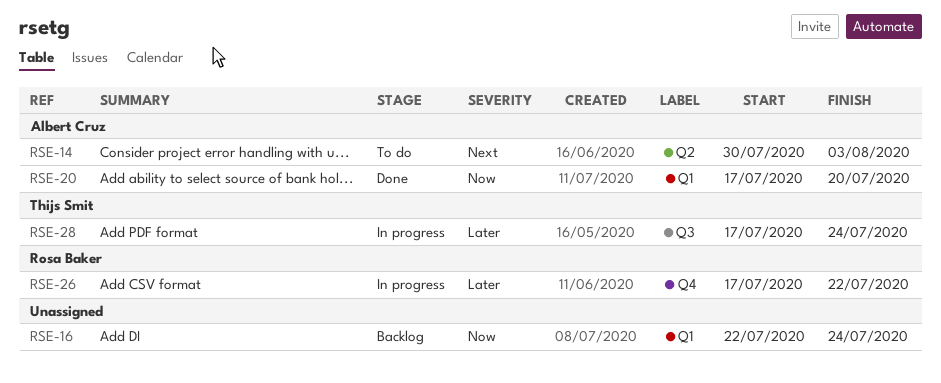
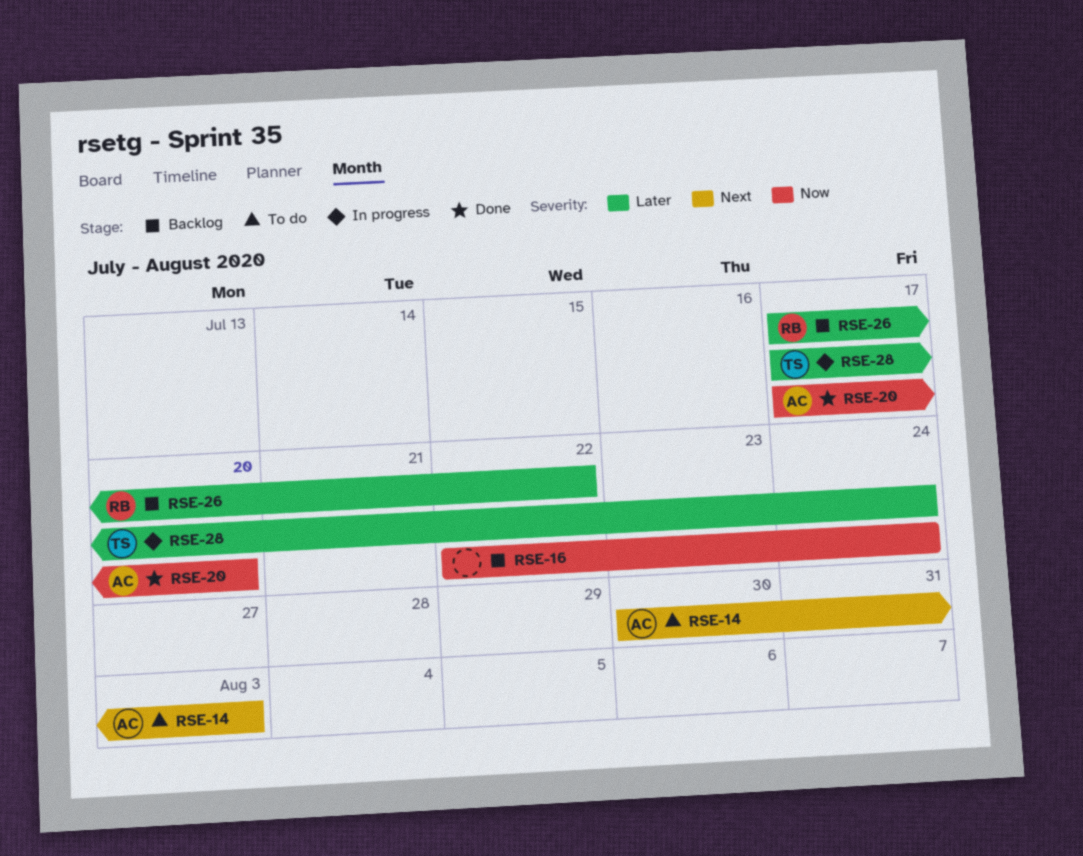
RSE-26, status: In progress -> Backlog

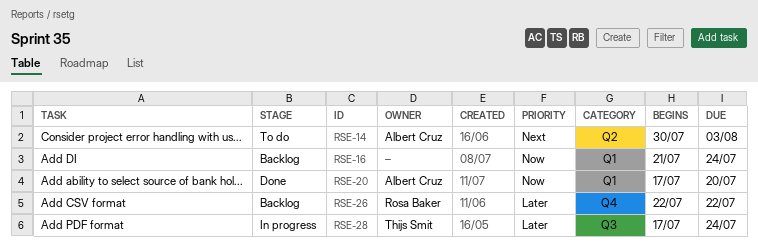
RSE-16, start: Jul 22 -> Jul 21
RSE-26, start: Jul 17 -> Jul 22

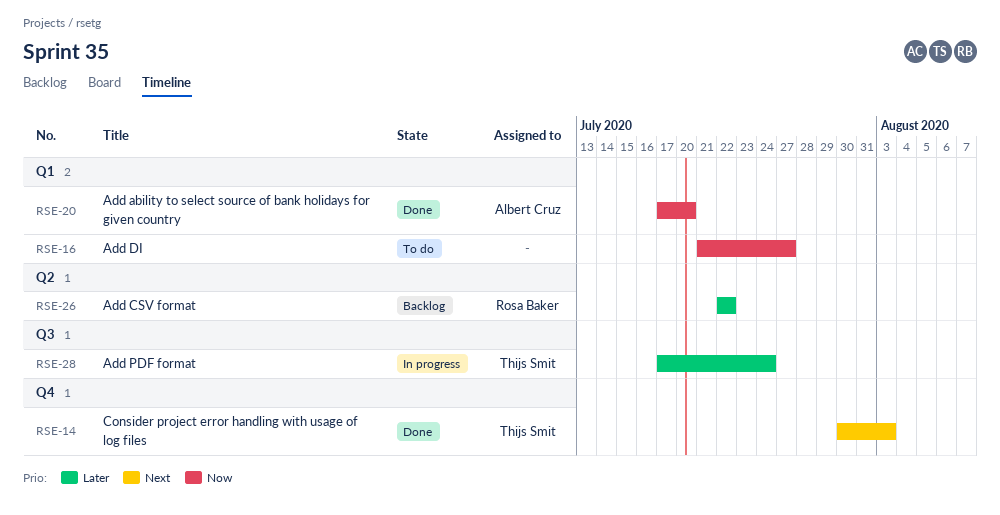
RSE-14, status: To do -> Done
RSE-14, owner: Albert Cruz -> Thijs Smit
RSE-14, label: Q2 -> Q4
RSE-16, status: Backlog -> To do
RSE-16, due: Jul 24 -> Jul 27
RSE-26, label: Q4 -> Q2

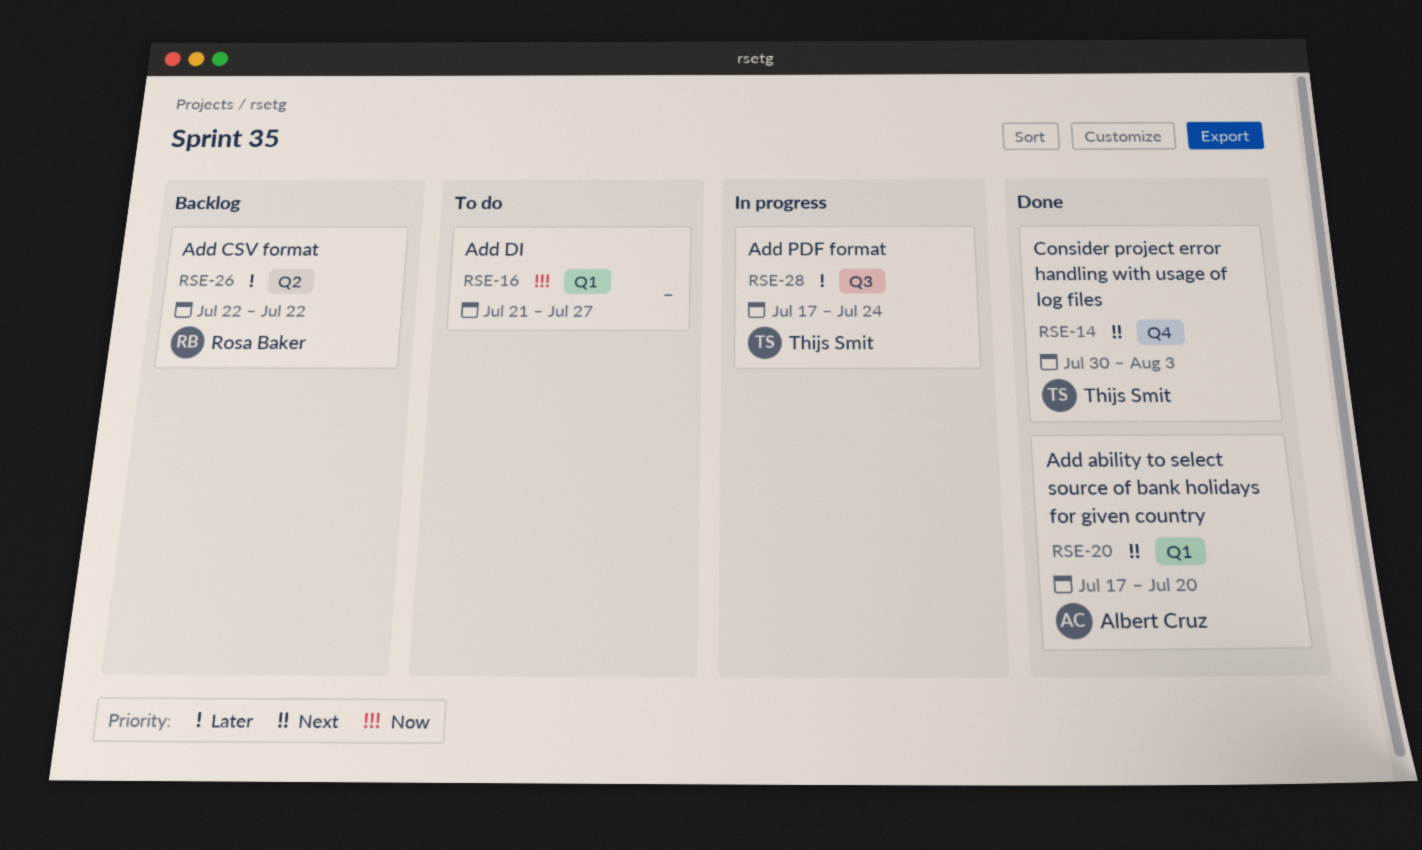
RSE-20, priority: Now -> Next

